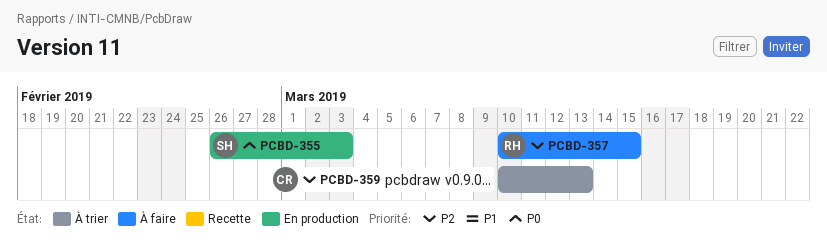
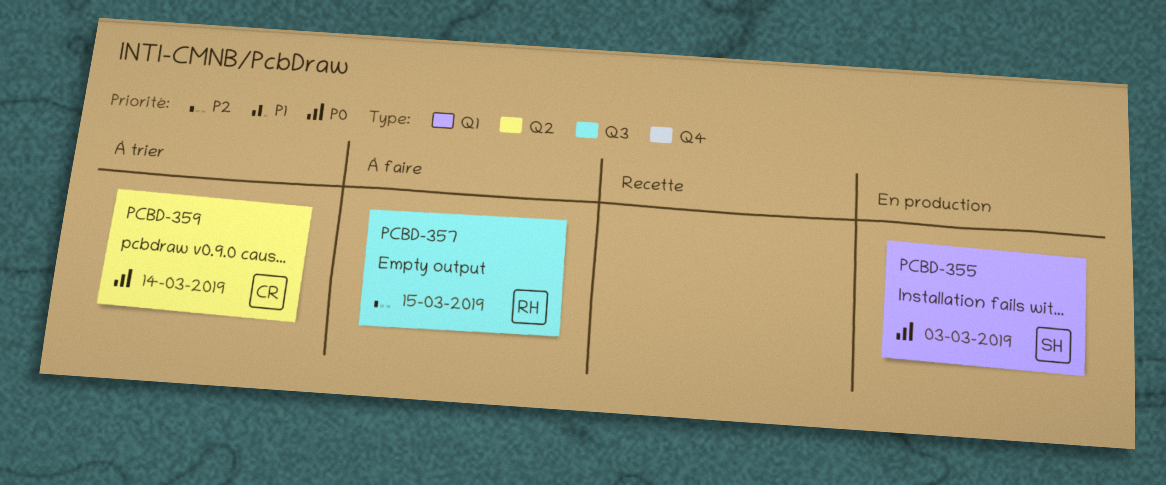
PCBD-359, priority: P2 -> P0
PCBD-359, due: Mar 13 -> Mar 14

